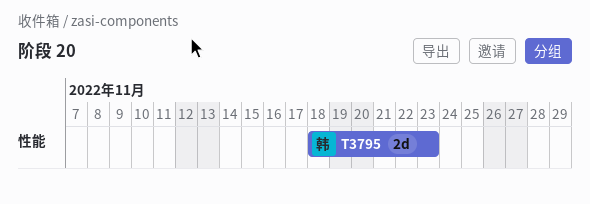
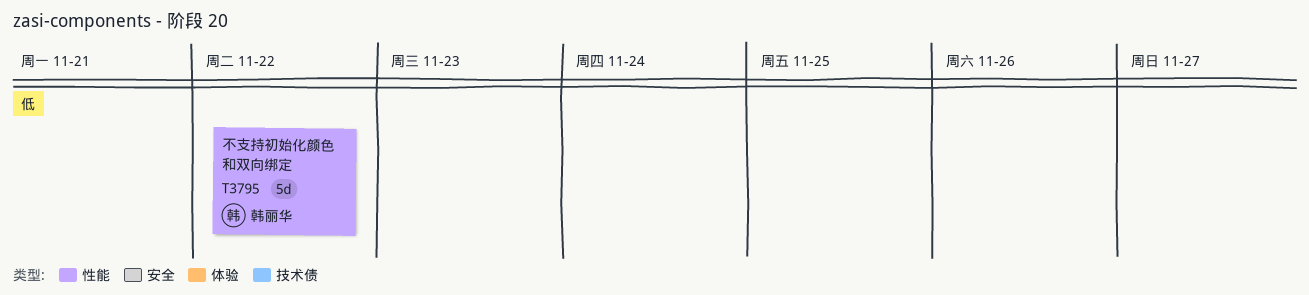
T3795, estimate: 2d -> 5d
T3795, due: Nov 23 -> Nov 22

